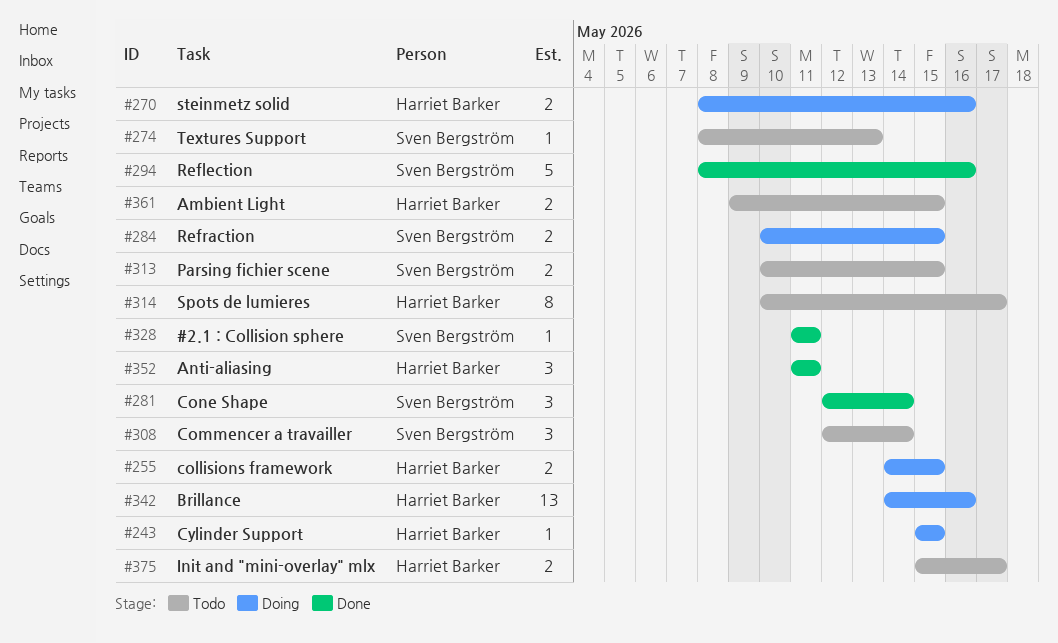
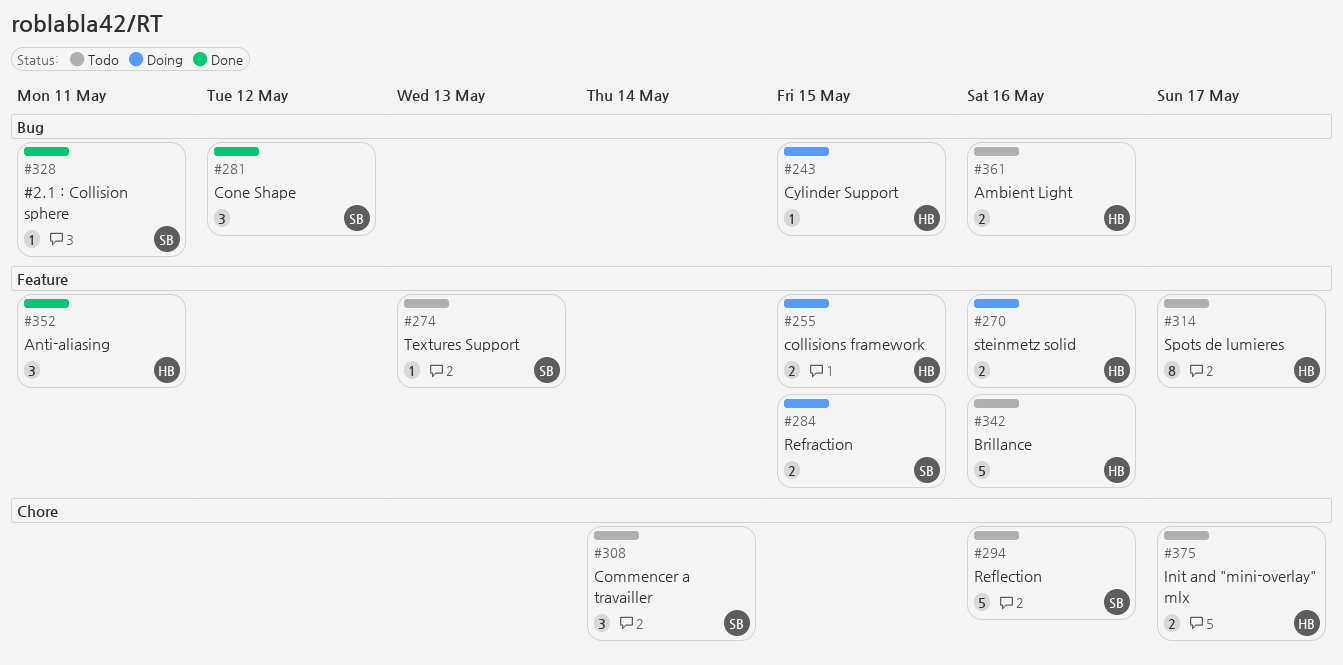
#281, due: May 14 -> May 12
#294, status: Done -> Todo
#313: present -> none
#342, status: Doing -> Todo
#342, estimate: 13 -> 5
#361, due: May 15 -> May 16

